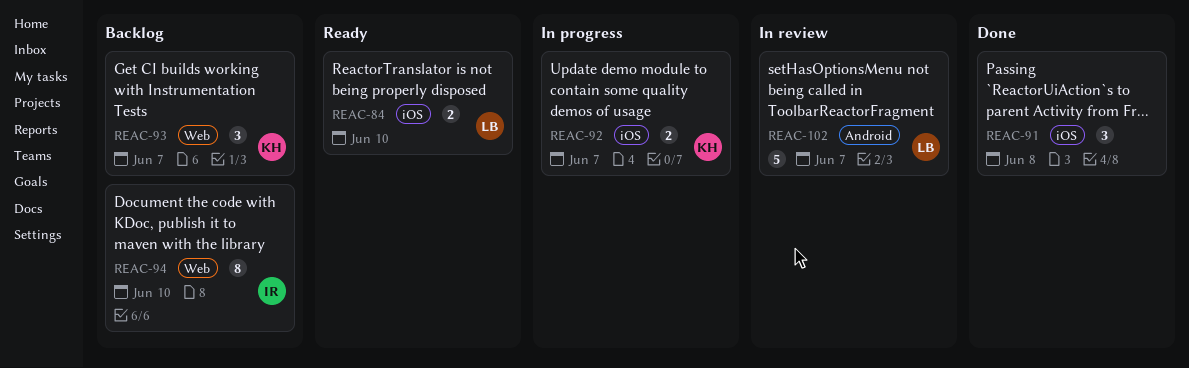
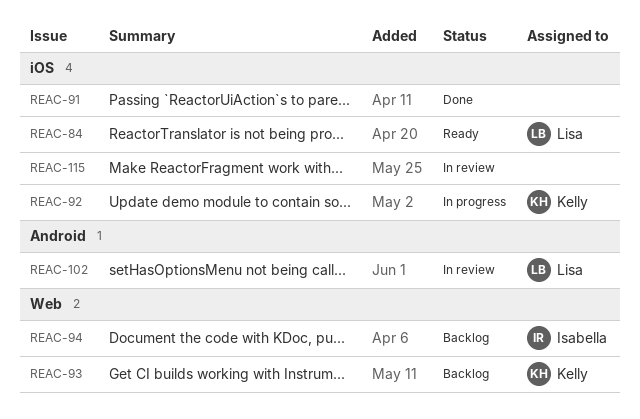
REAC-115: none -> present

